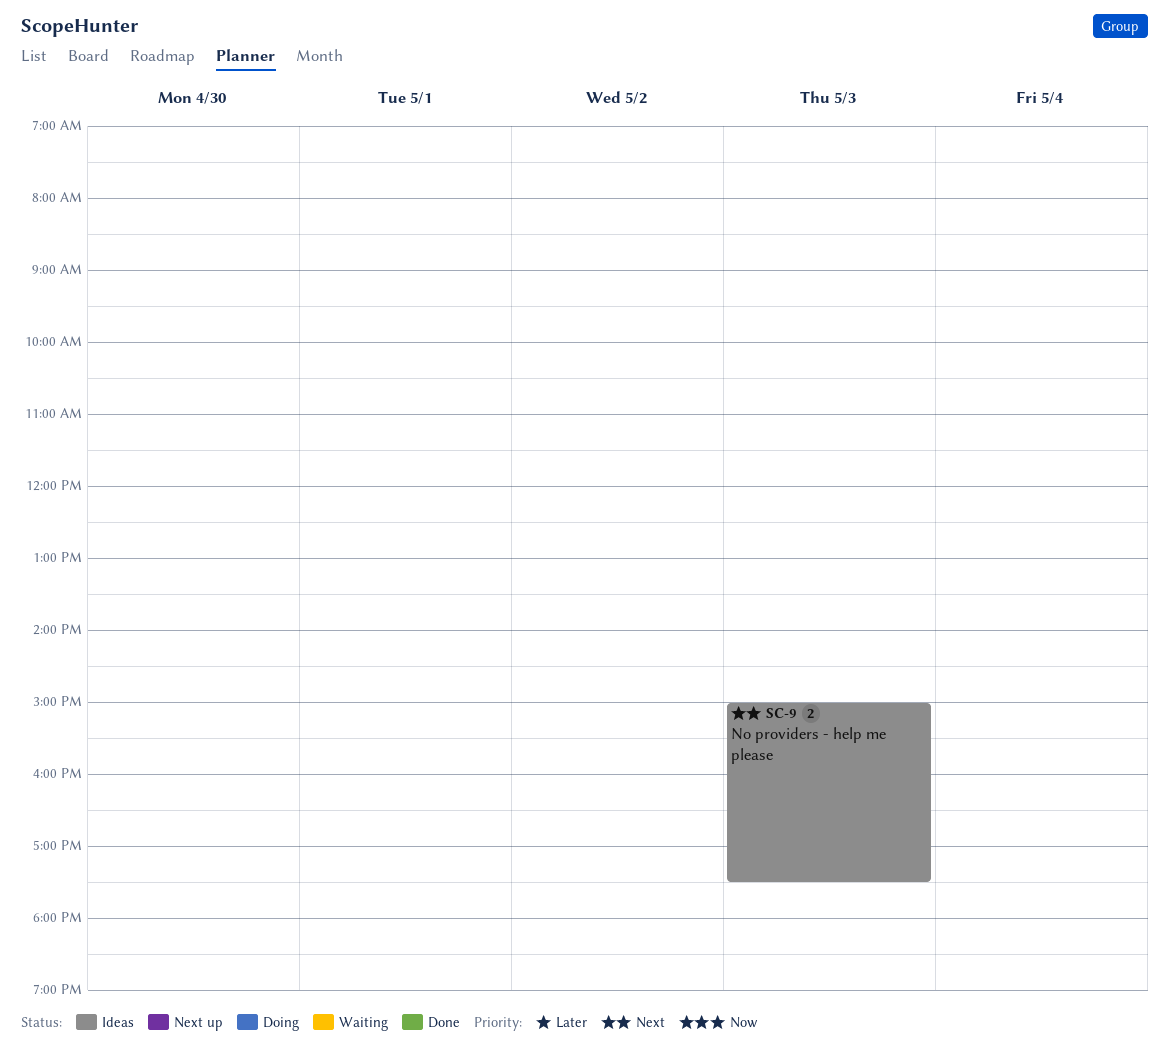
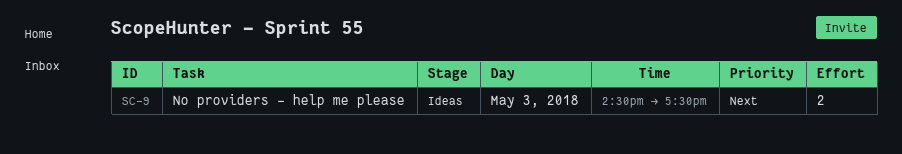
SC-9, begins: 15:00 -> 14:30

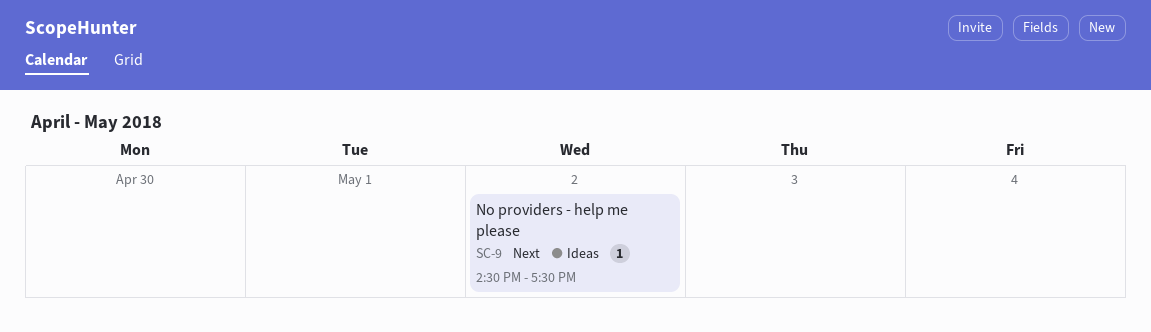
SC-9, estimate: 2 -> 1
SC-9, day: May 3 -> May 2

